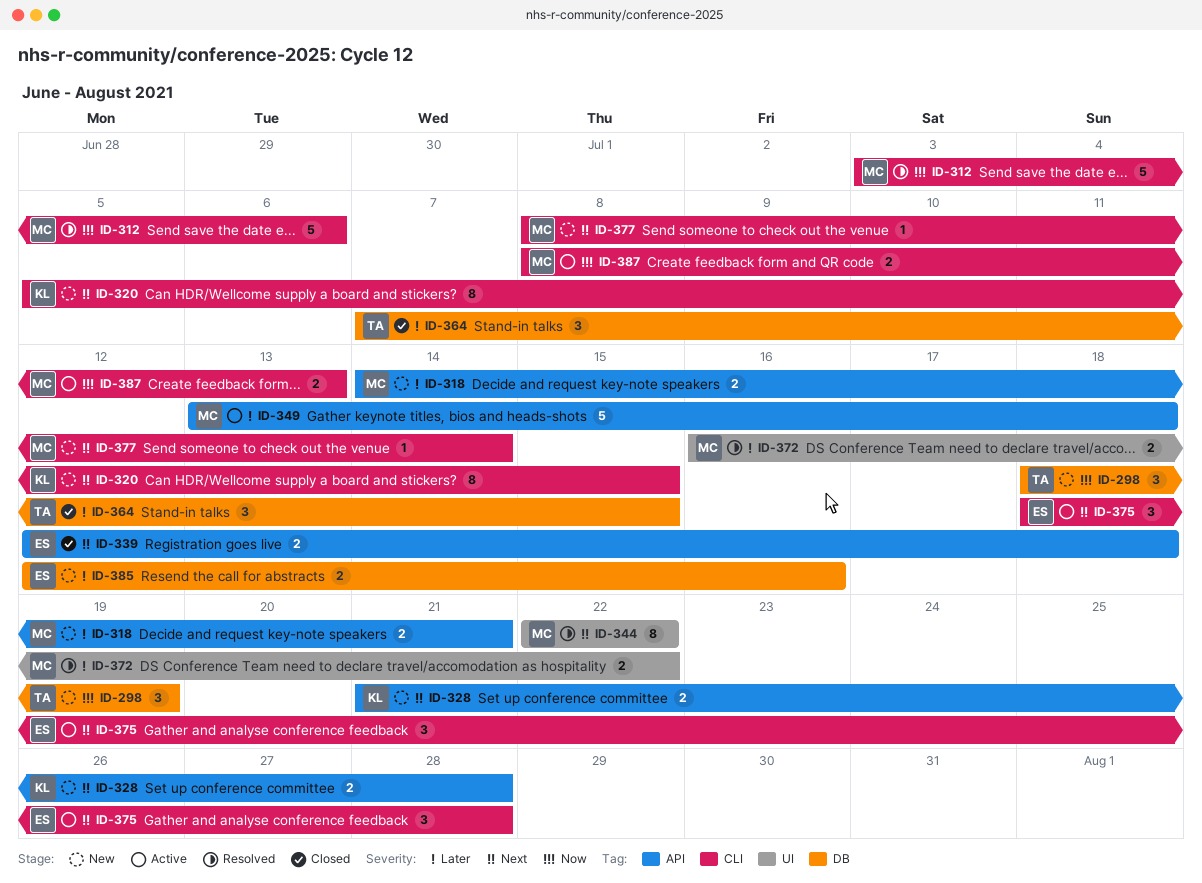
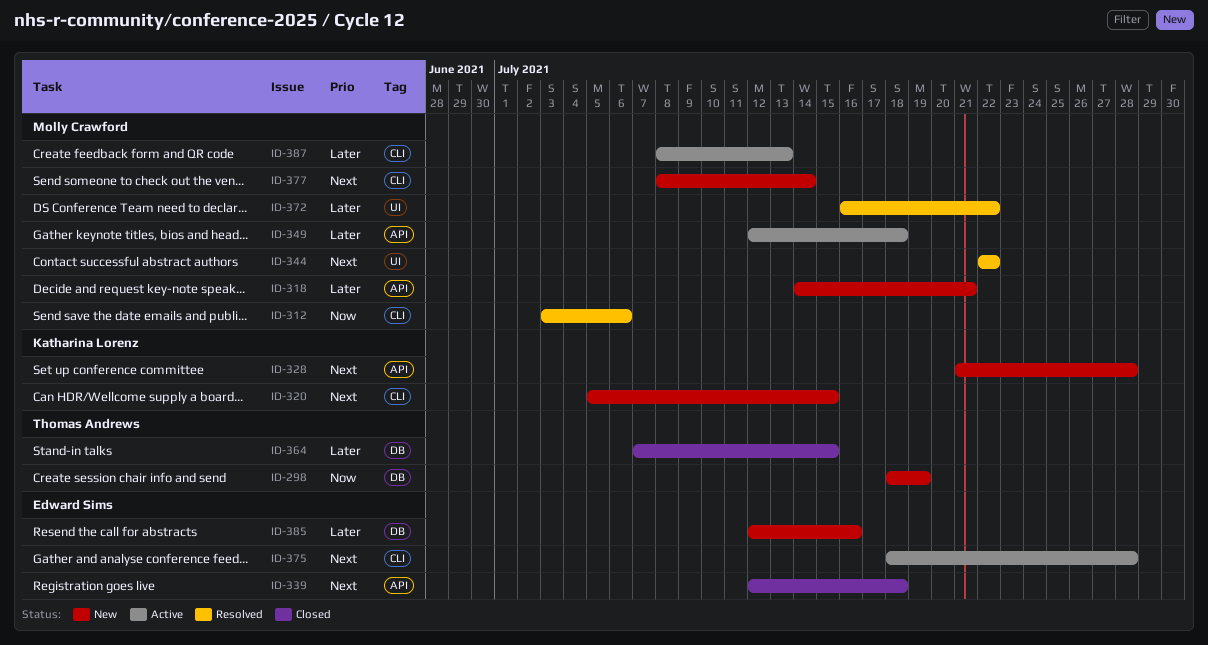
ID-349, start: Jul 13 -> Jul 12
ID-387, priority: Now -> Later

